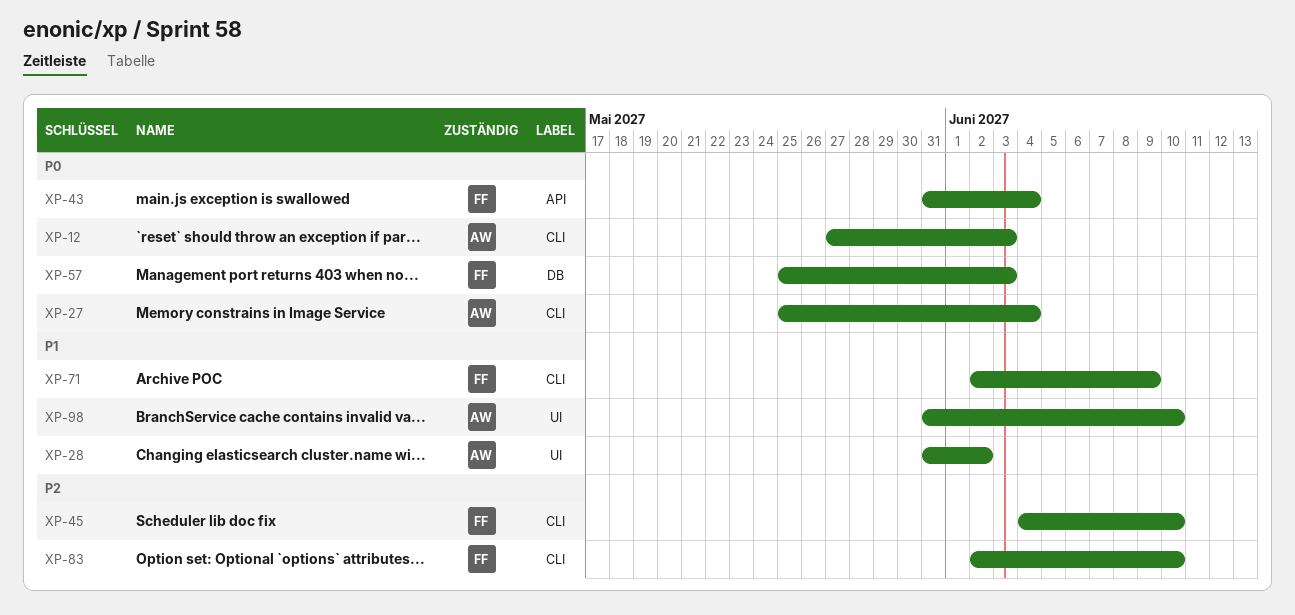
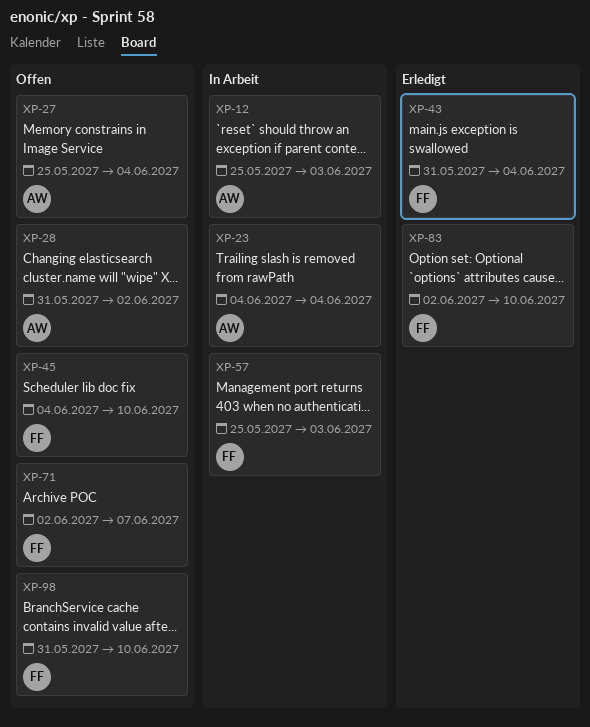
XP-12, start: May 27 -> May 25
XP-23: none -> present
XP-71, due: Jun 9 -> Jun 7
XP-98, owner: AW -> FF

